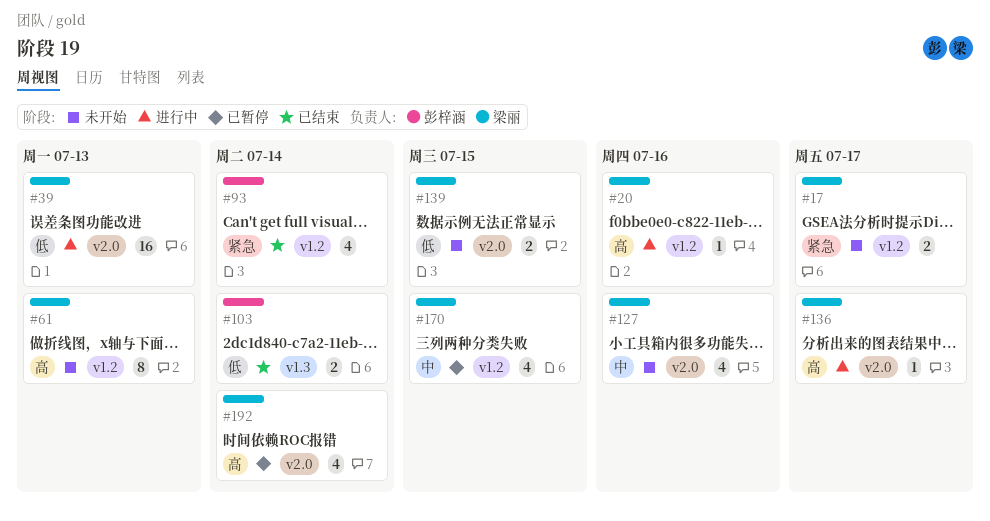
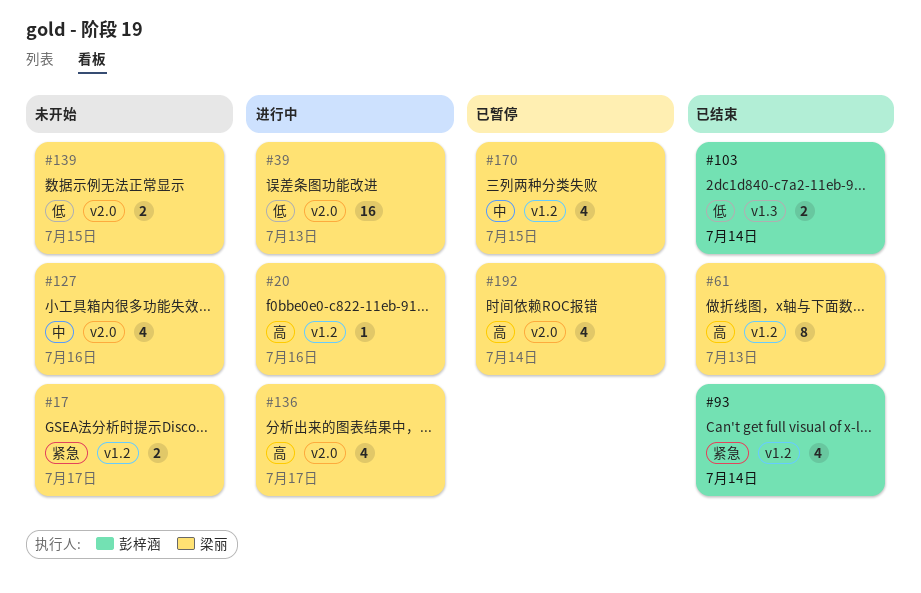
#61, status: 未开始 -> 已结束
#136, estimate: 1 -> 4

